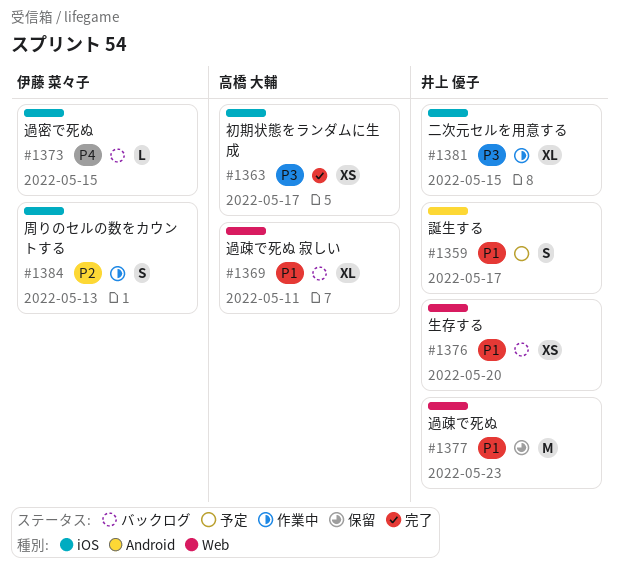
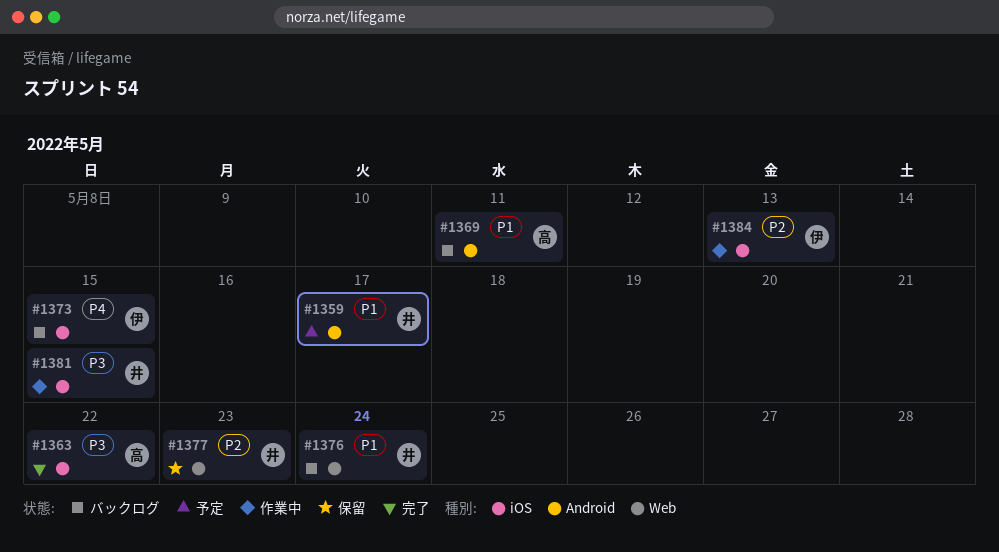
#1363, due: May 17 -> May 22
#1369, label: Web -> Android
#1376, due: May 20 -> May 24
#1377, priority: P1 -> P2

